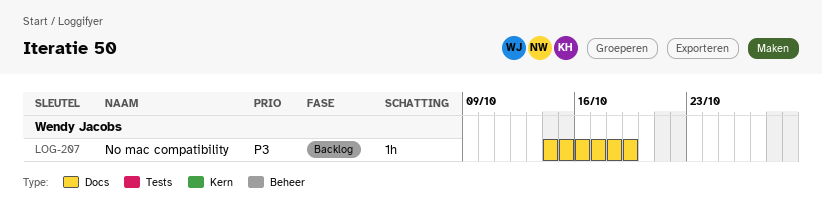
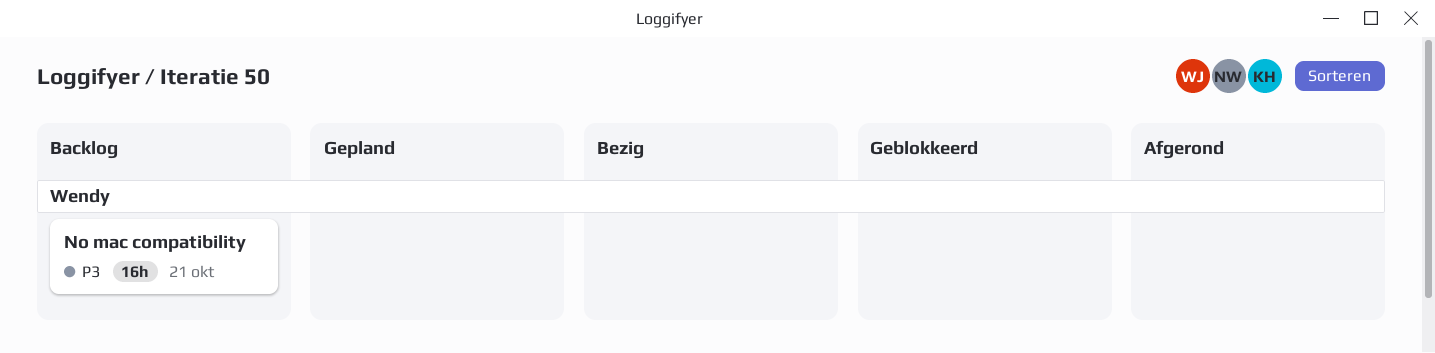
No mac compatibility, estimate: 1h -> 16h
No mac compatibility, due: Oct 19 -> Oct 21

